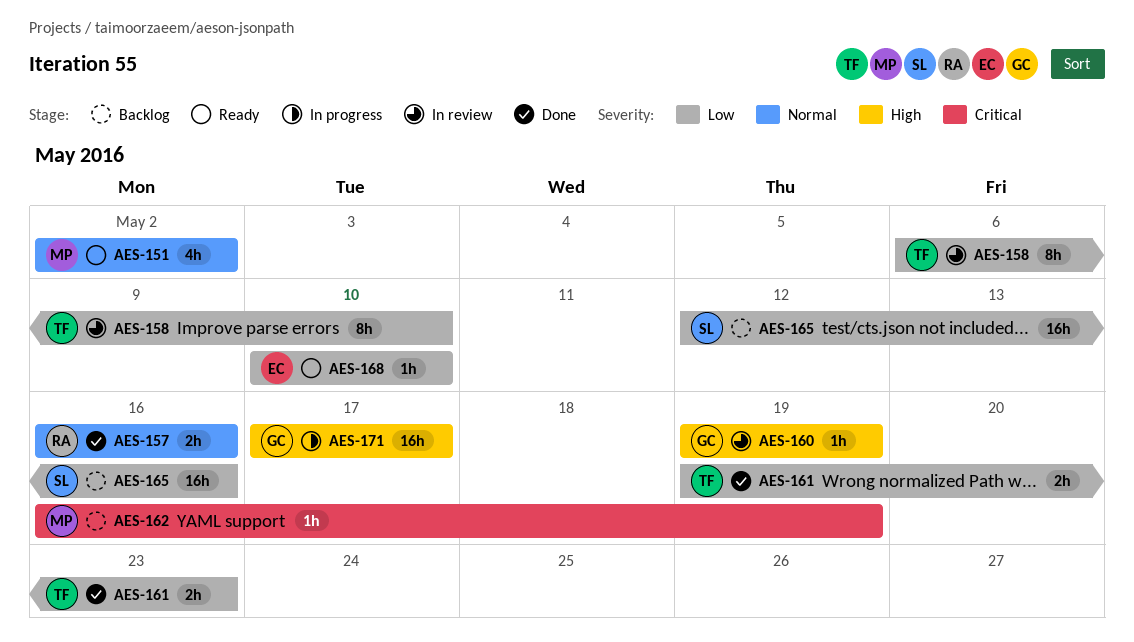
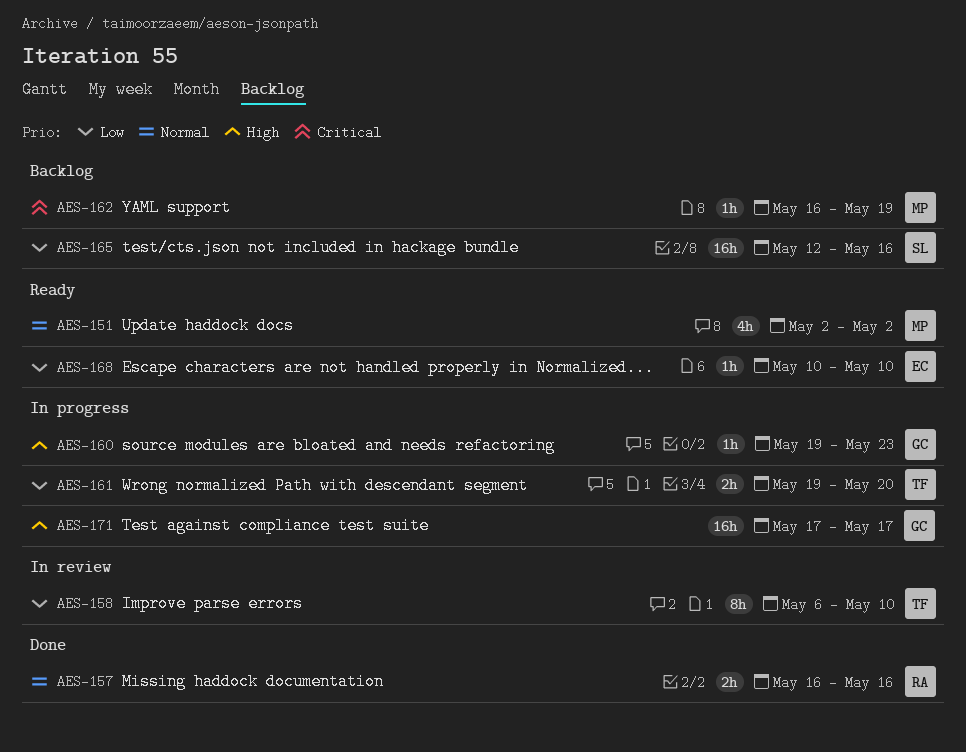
AES-160, status: In review -> In progress
AES-160, due: May 19 -> May 23
AES-161, status: Done -> In progress
AES-161, due: May 23 -> May 20

